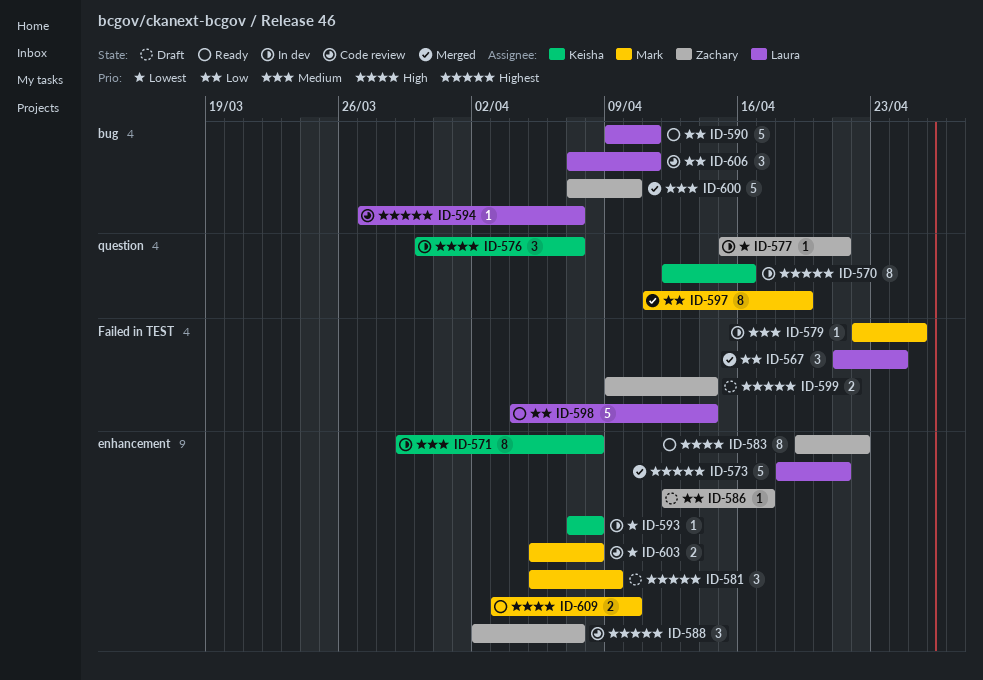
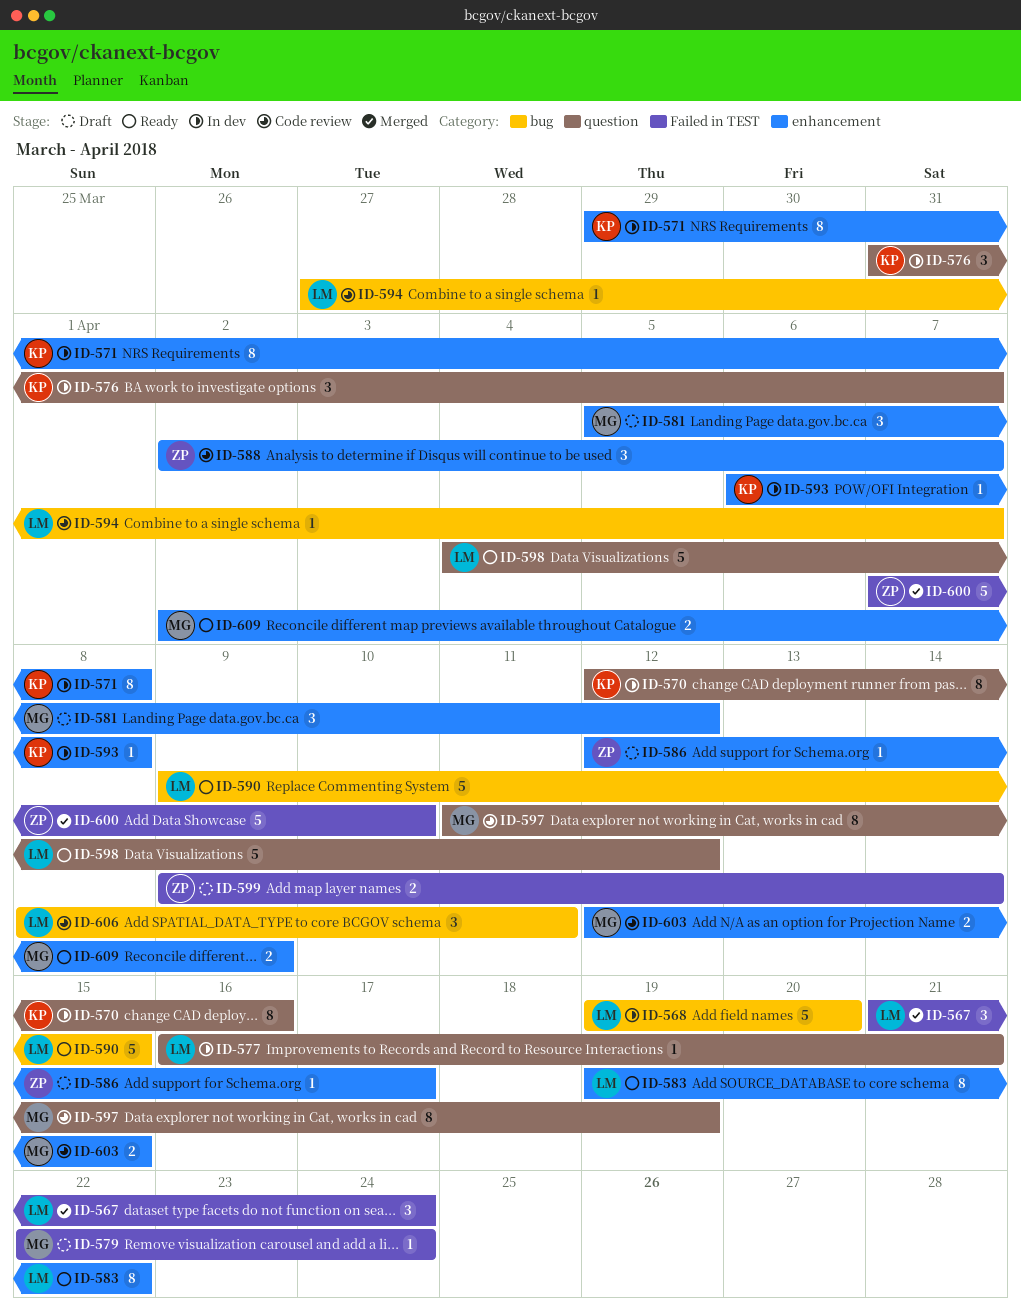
ID-568: none -> present
ID-573: present -> none
ID-576, start: Mar 30 -> Mar 31
ID-577, owner: Zachary -> Laura
ID-577, start: Apr 15 -> Apr 16
ID-579, status: In dev -> Draft
ID-579, due: Apr 25 -> Apr 24
ID-581, due: Apr 9 -> Apr 12
ID-583, owner: Zachary -> Laura
ID-590, due: Apr 11 -> Apr 15
ID-593, start: Apr 7 -> Apr 6
ID-597, status: Merged -> Code review
ID-598, label: Failed in TEST -> question
ID-598, due: Apr 14 -> Apr 12
ID-600, label: bug -> Failed in TEST
ID-603, start: Apr 5 -> Apr 12
ID-603, due: Apr 8 -> Apr 15
ID-606, start: Apr 7 -> Apr 8
ID-609, start: Apr 3 -> Apr 2
ID-609, due: Apr 10 -> Apr 9

